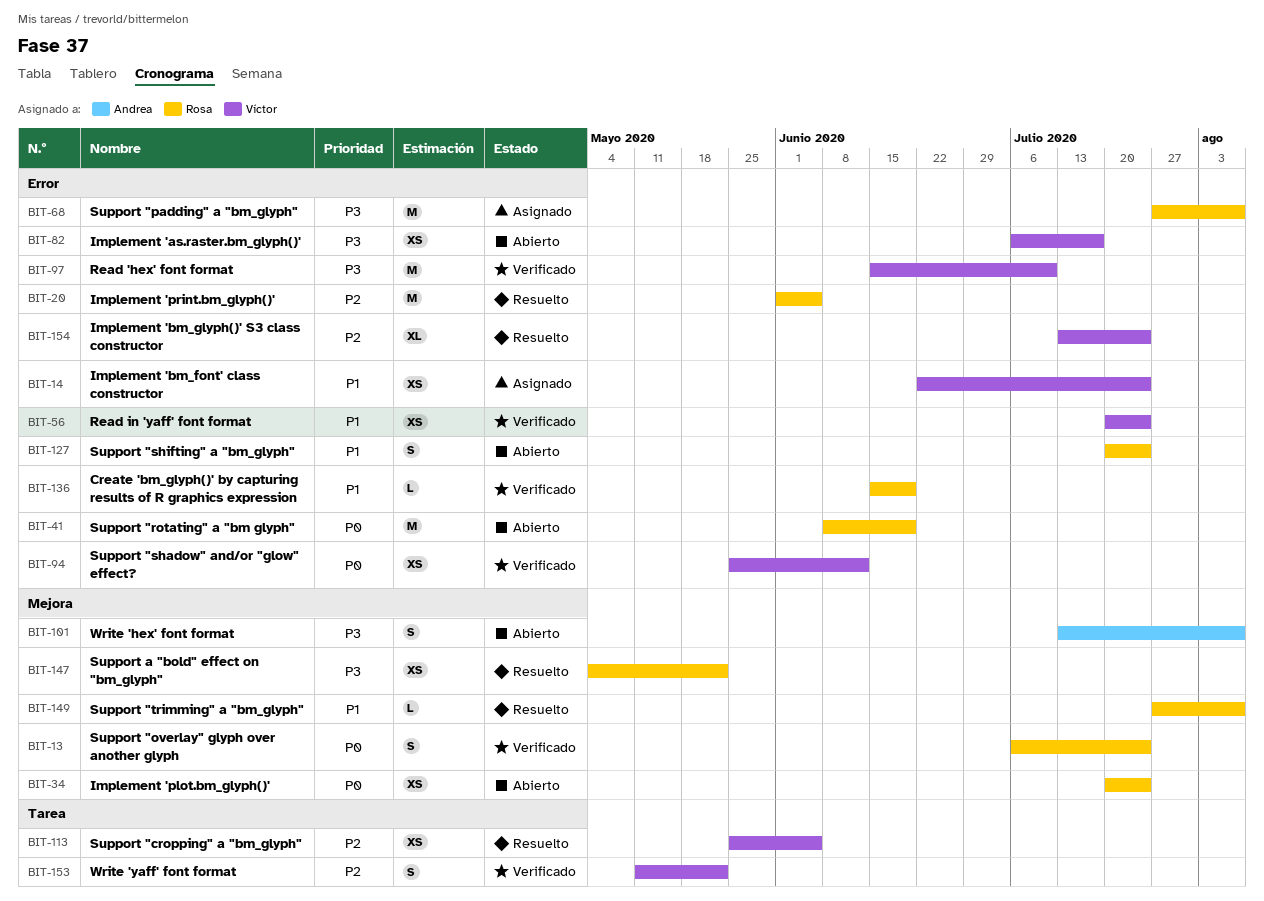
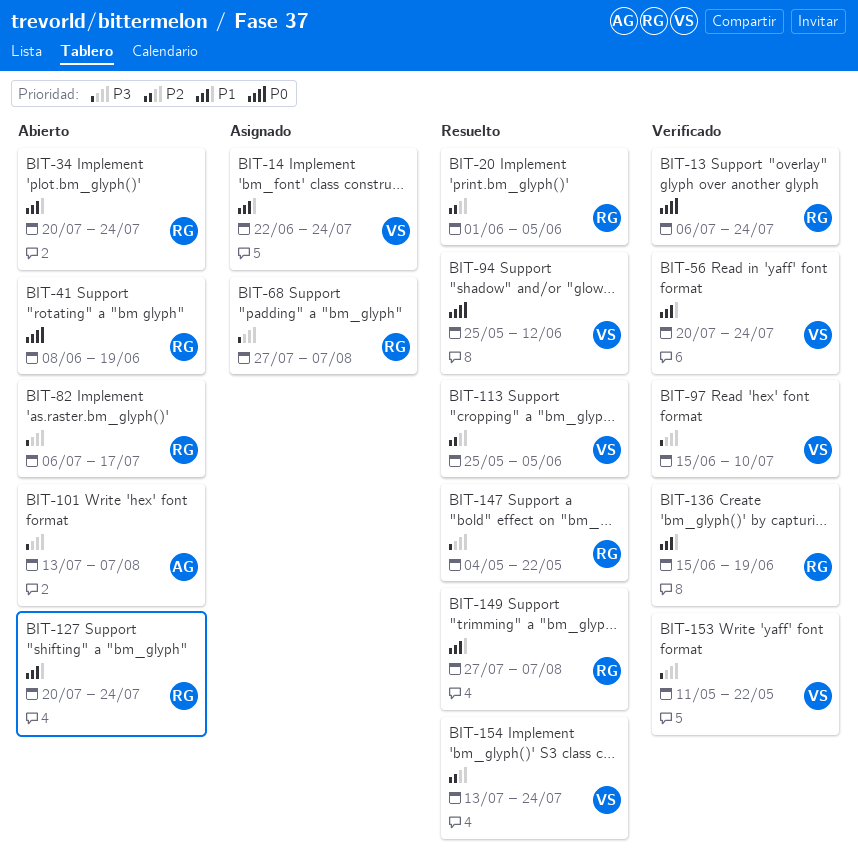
BIT-34, priority: P0 -> P1
BIT-82, owner: Víctor -> Rosa
BIT-94, status: Verificado -> Resuelto
BIT-153, priority: P2 -> P3

